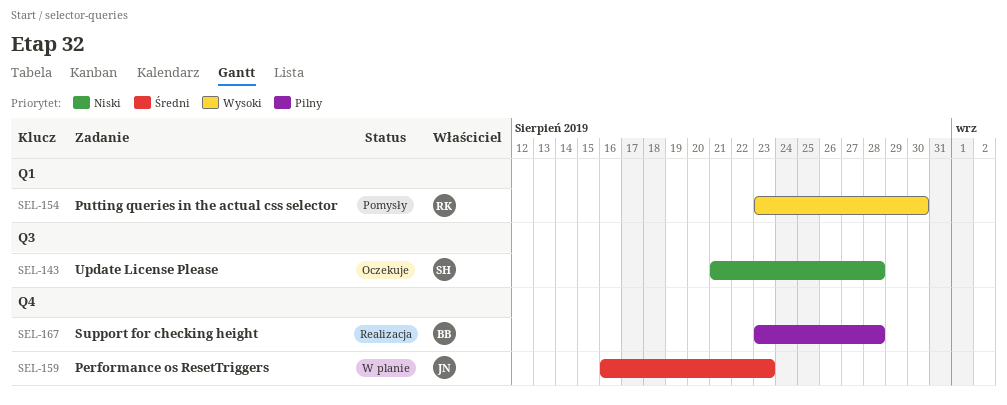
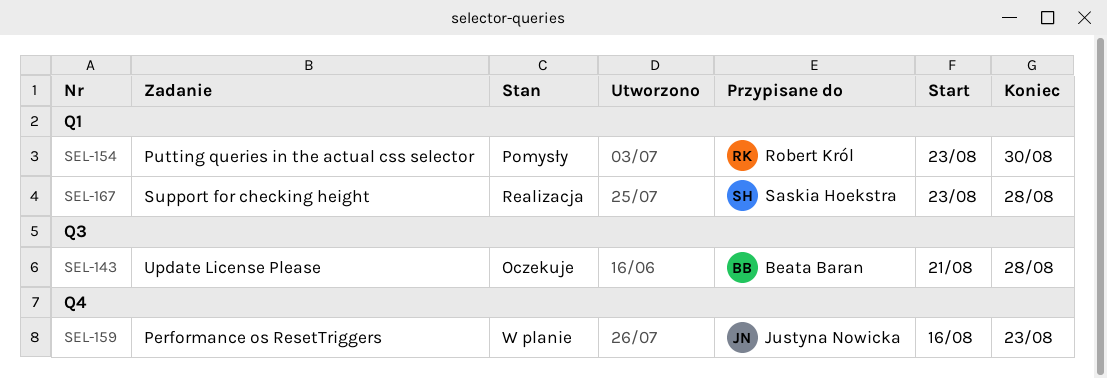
SEL-143, owner: Saskia Hoekstra -> Beata Baran
SEL-167, owner: Beata Baran -> Saskia Hoekstra
SEL-167, label: Q4 -> Q1

